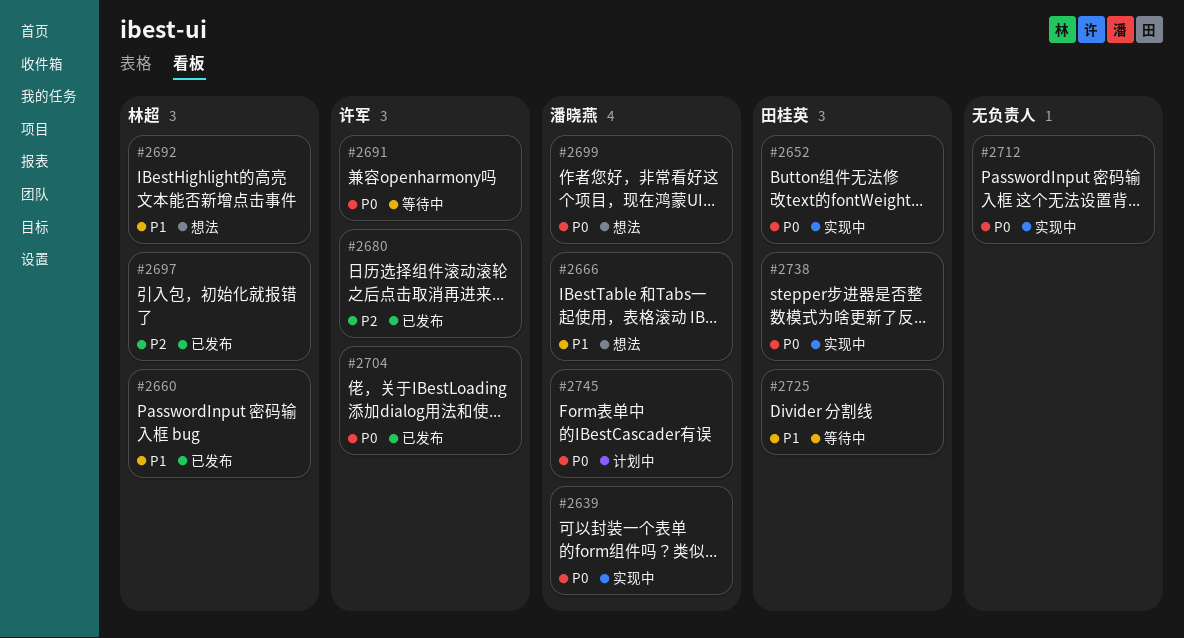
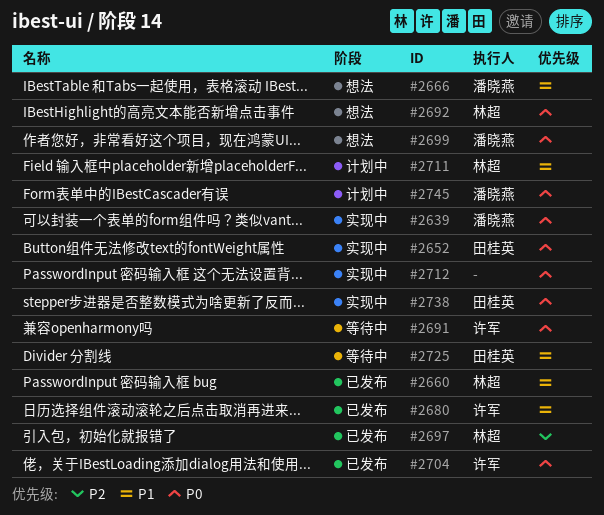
#2680, priority: P2 -> P1
#2692, priority: P1 -> P0
#2711: none -> present

